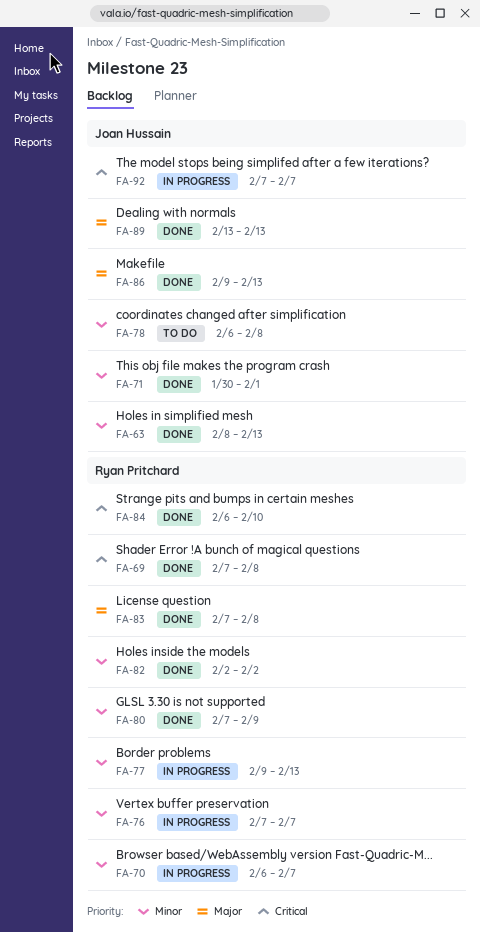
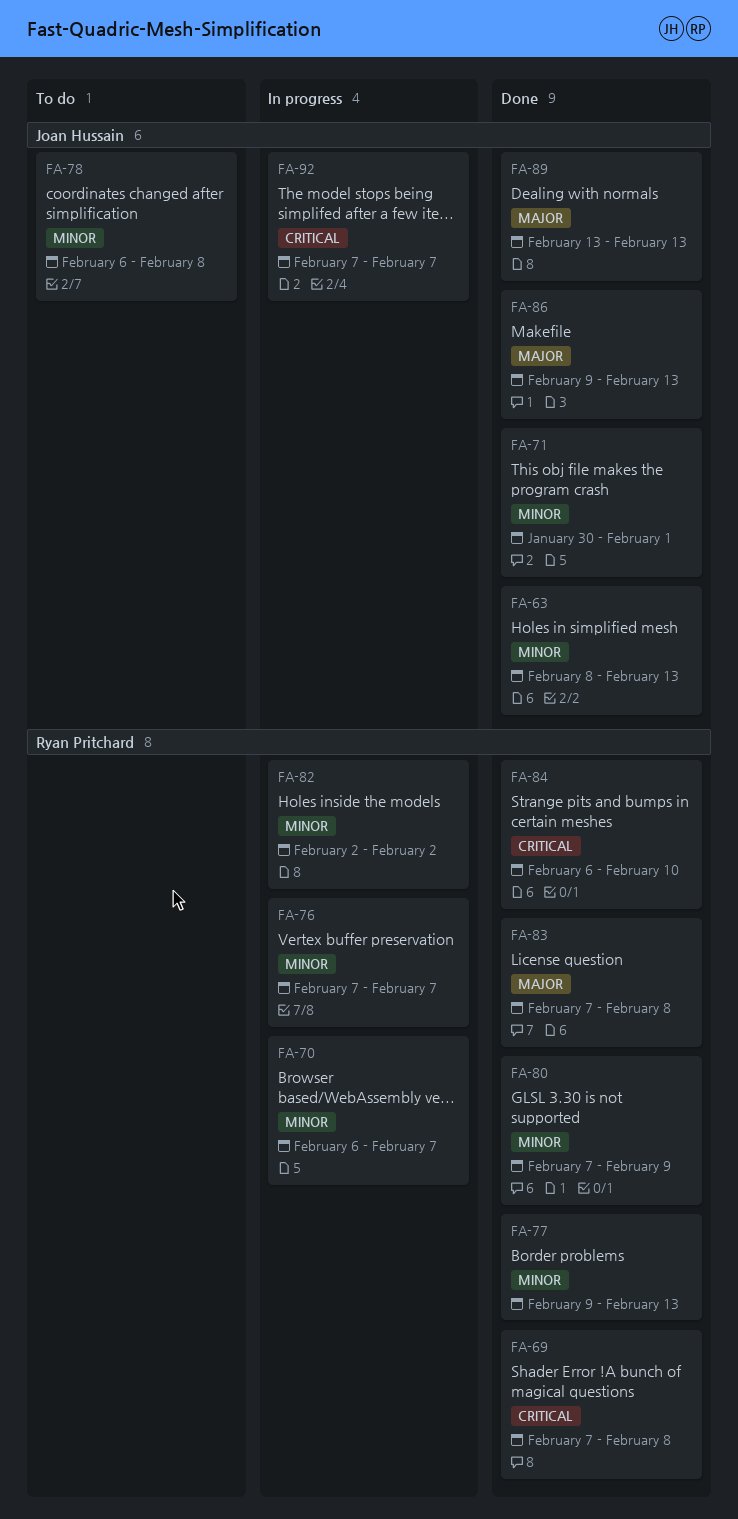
FA-77, status: In progress -> Done
FA-82, status: Done -> In progress

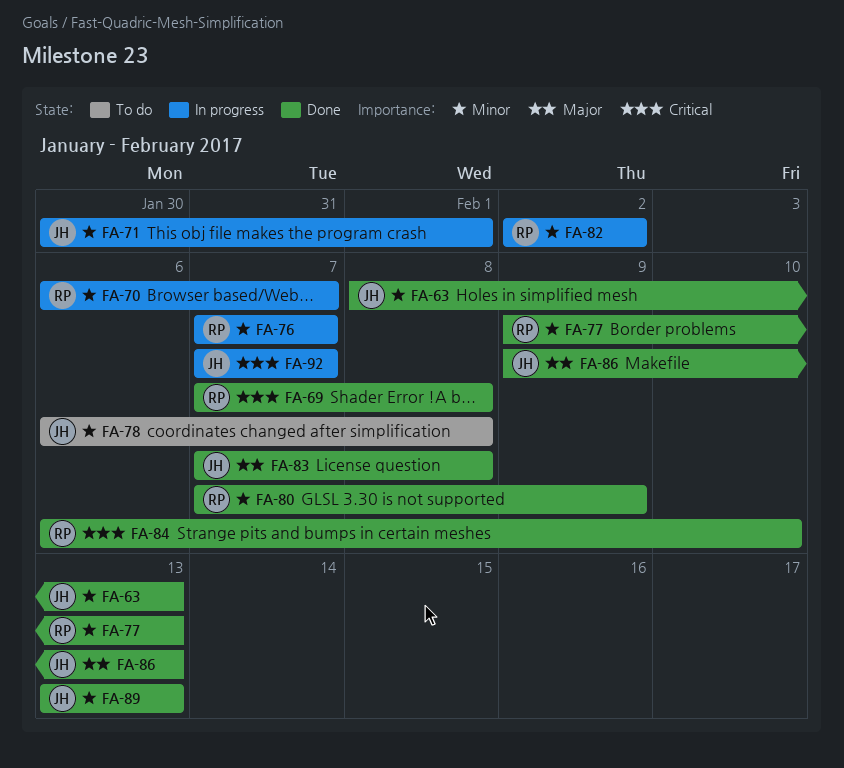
FA-71, status: Done -> In progress
FA-83, owner: Ryan Pritchard -> Joan Hussain
FA-89, priority: Major -> Minor

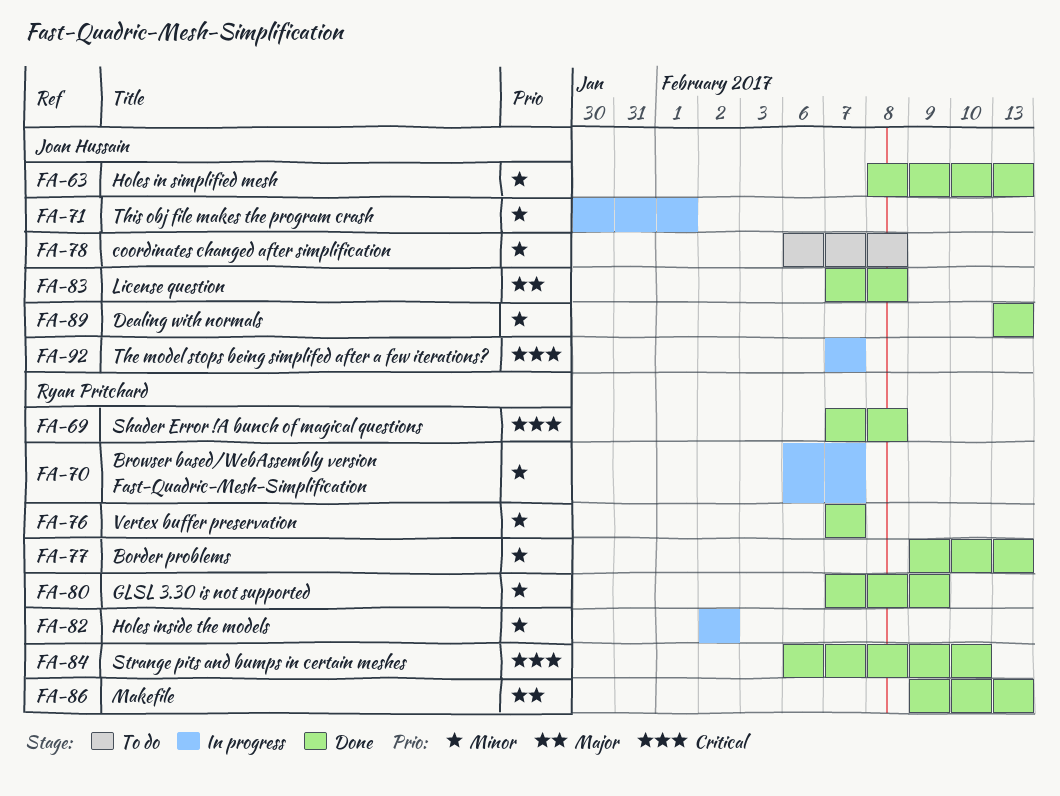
FA-76, status: In progress -> Done
FA-86, owner: Joan Hussain -> Ryan Pritchard

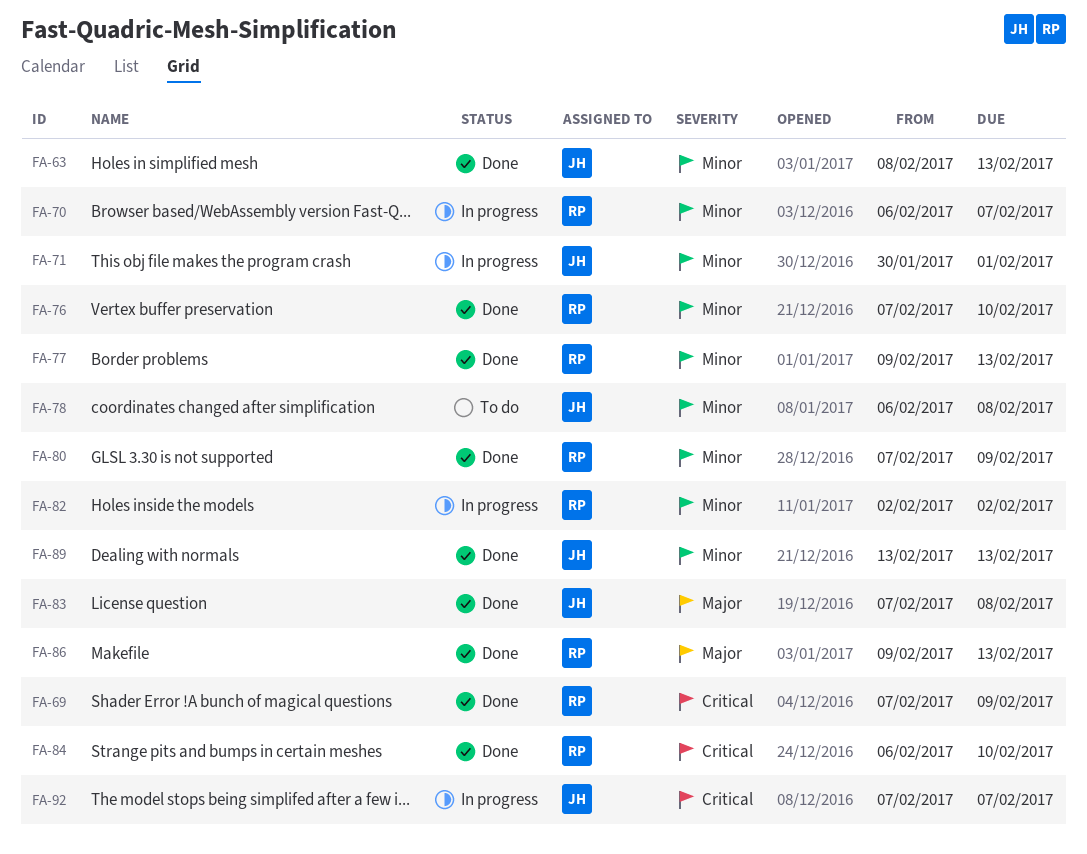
FA-69, due: Feb 8 -> Feb 9
FA-76, due: Feb 7 -> Feb 10

